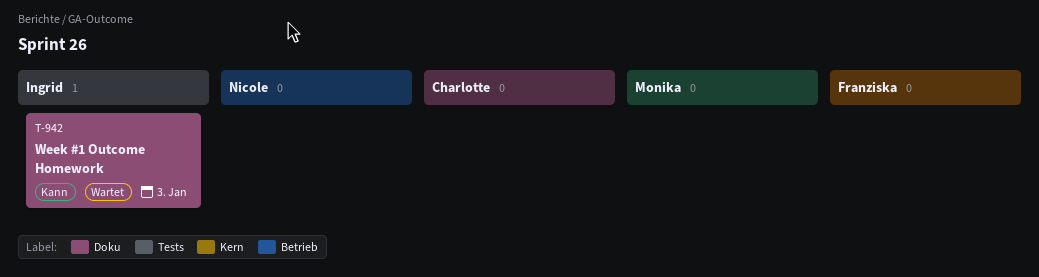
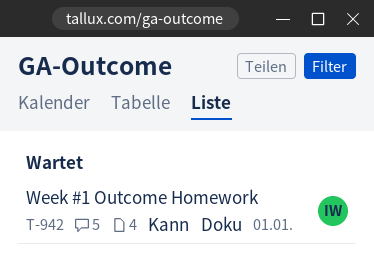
T-942, due: Jan 3 -> Jan 1

